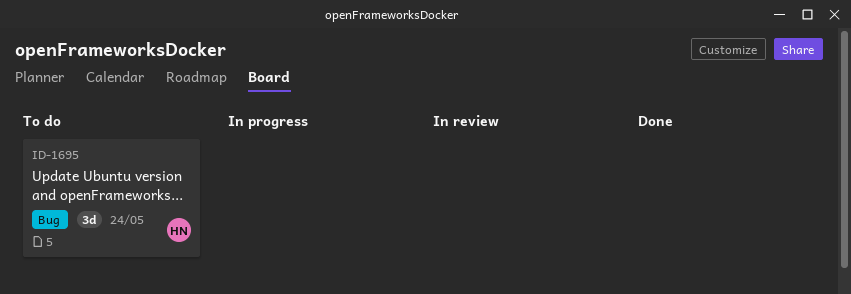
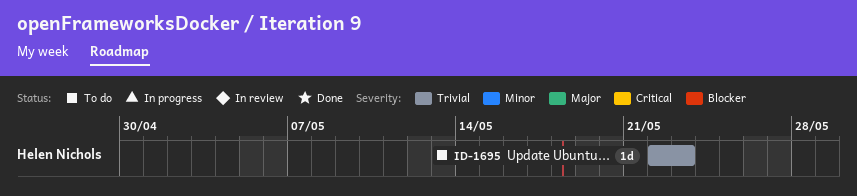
ID-1695, estimate: 3d -> 1d
ID-1695, due: May 24 -> May 23

